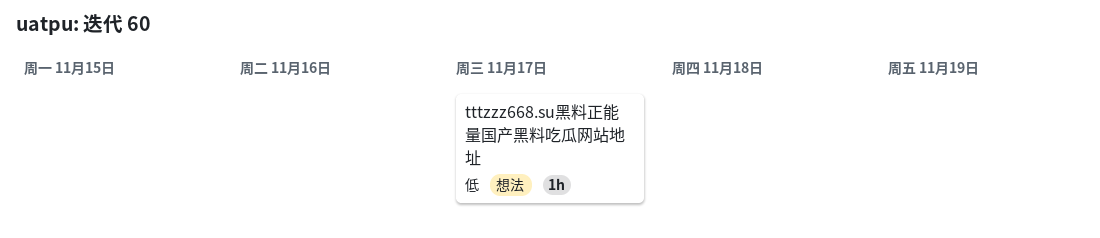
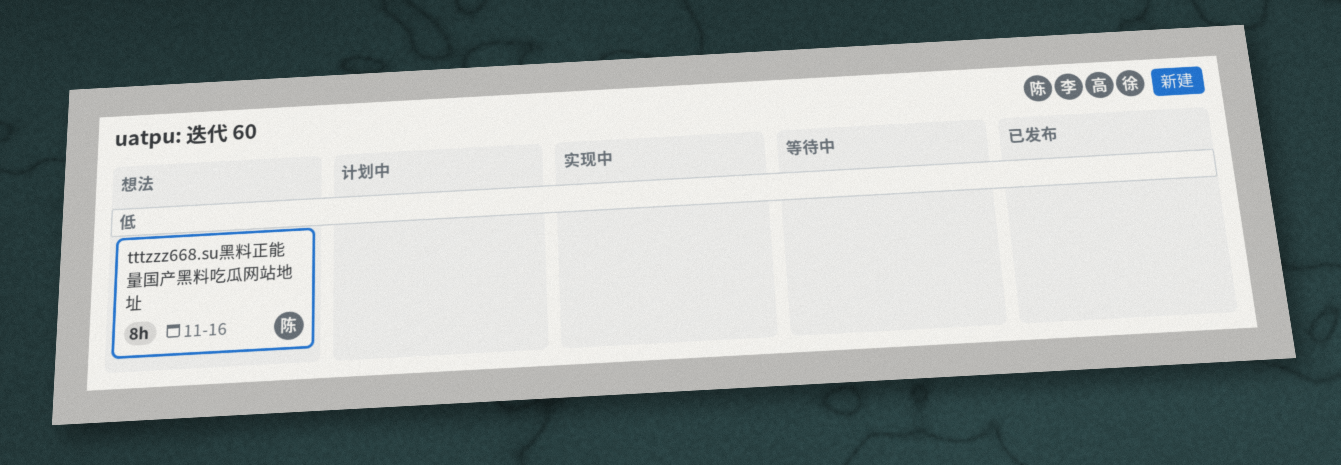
tttzzz668.su黑料正能量国产黑料吃瓜网站地址, estimate: 1h -> 8h
tttzzz668.su黑料正能量国产黑料吃瓜网站地址, due: Nov 17 -> Nov 16

